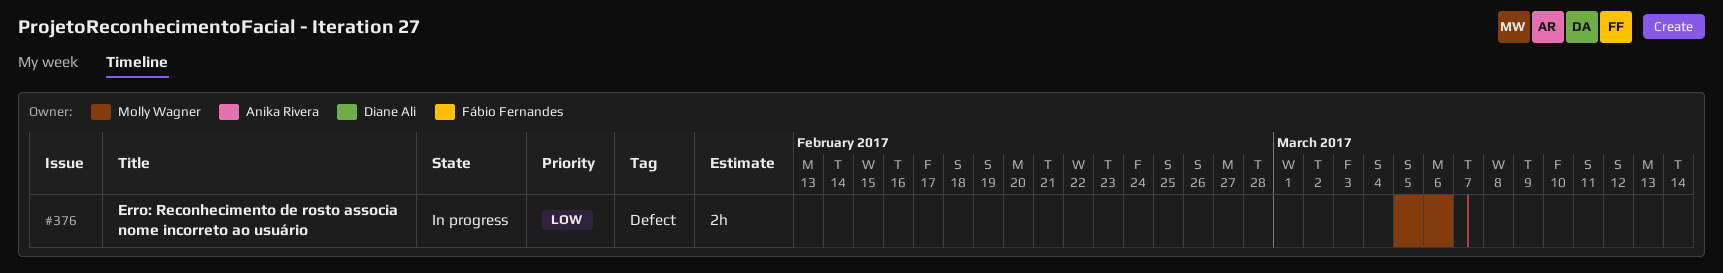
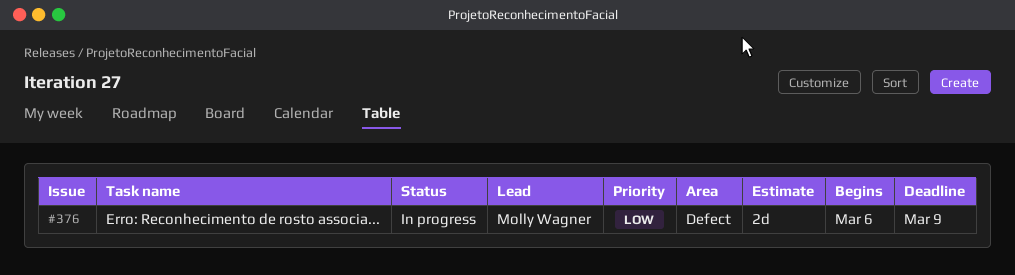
#376, estimate: 2h -> 2d
#376, start: Mar 5 -> Mar 6
#376, due: Mar 6 -> Mar 9

